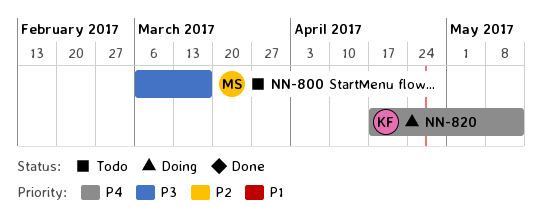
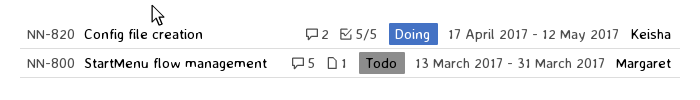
NN-800, start: Mar 6 -> Mar 13
NN-800, due: Mar 17 -> Mar 31

